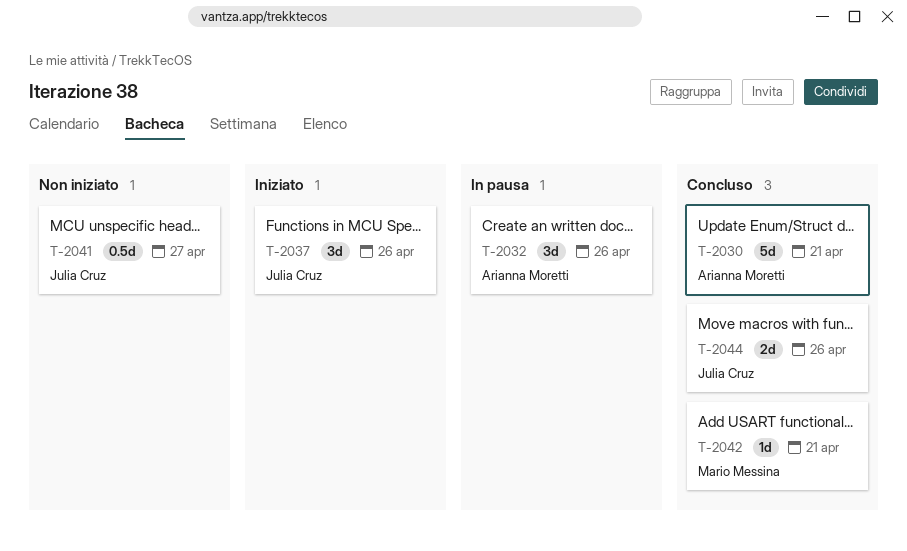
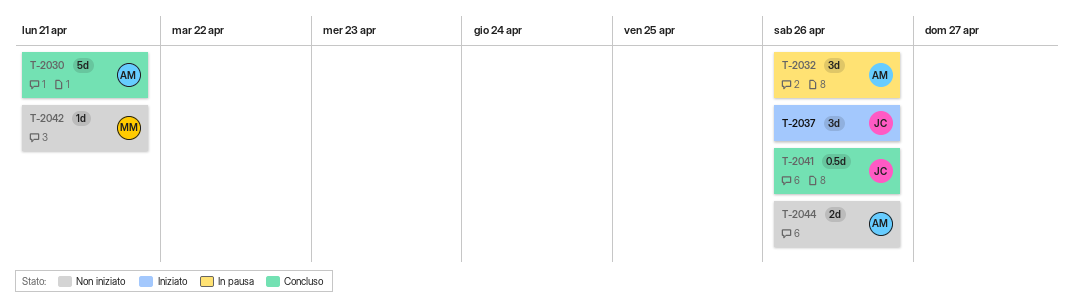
T-2041, status: Non iniziato -> Concluso
T-2041, due: Apr 27 -> Apr 26
T-2042, status: Concluso -> Non iniziato
T-2044, status: Concluso -> Non iniziato
T-2044, owner: Julia Cruz -> Arianna Moretti

